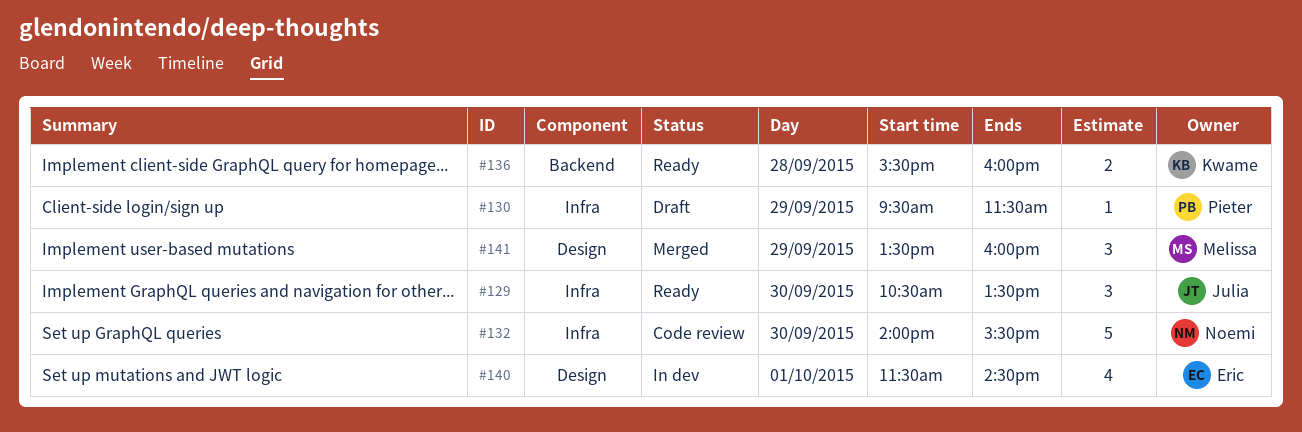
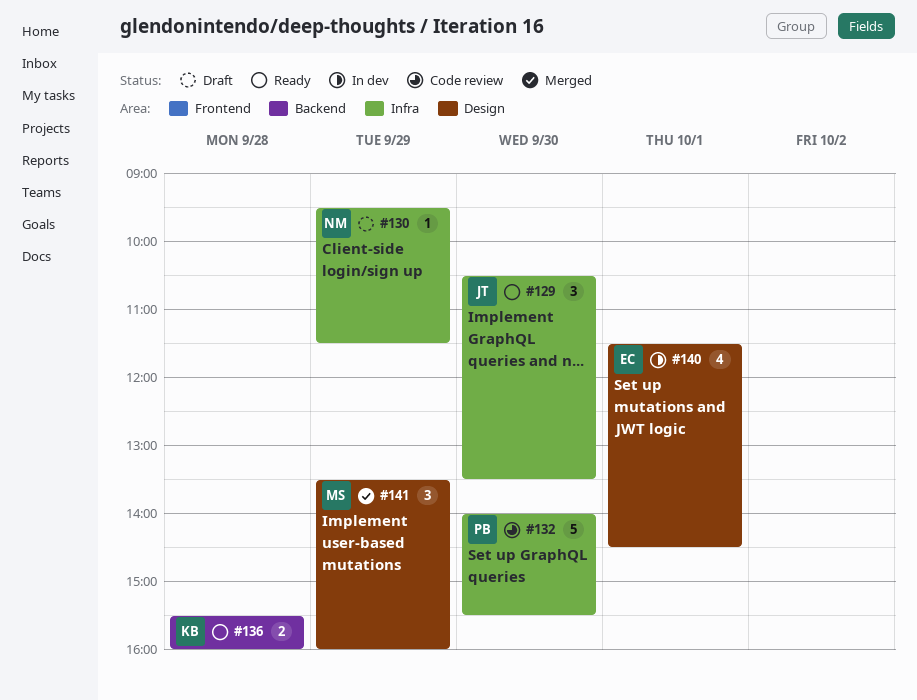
#130, owner: Pieter -> Noemi
#132, owner: Noemi -> Pieter

